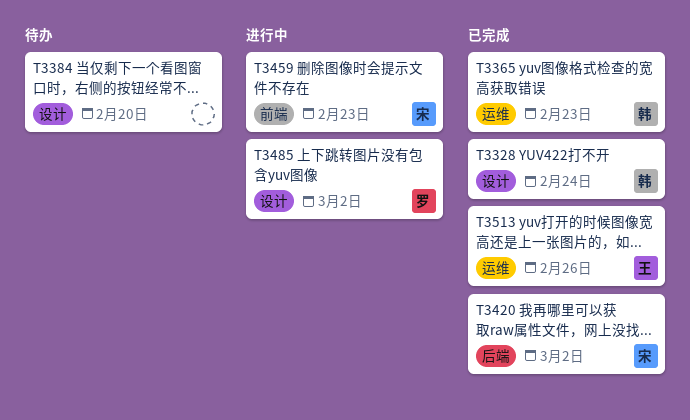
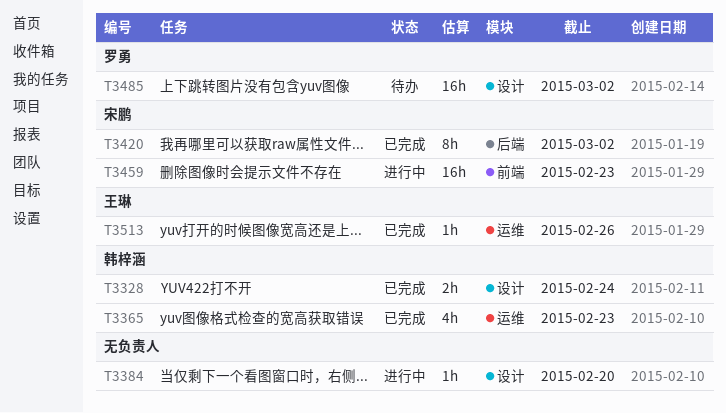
T3384, status: 待办 -> 进行中
T3485, status: 进行中 -> 待办

